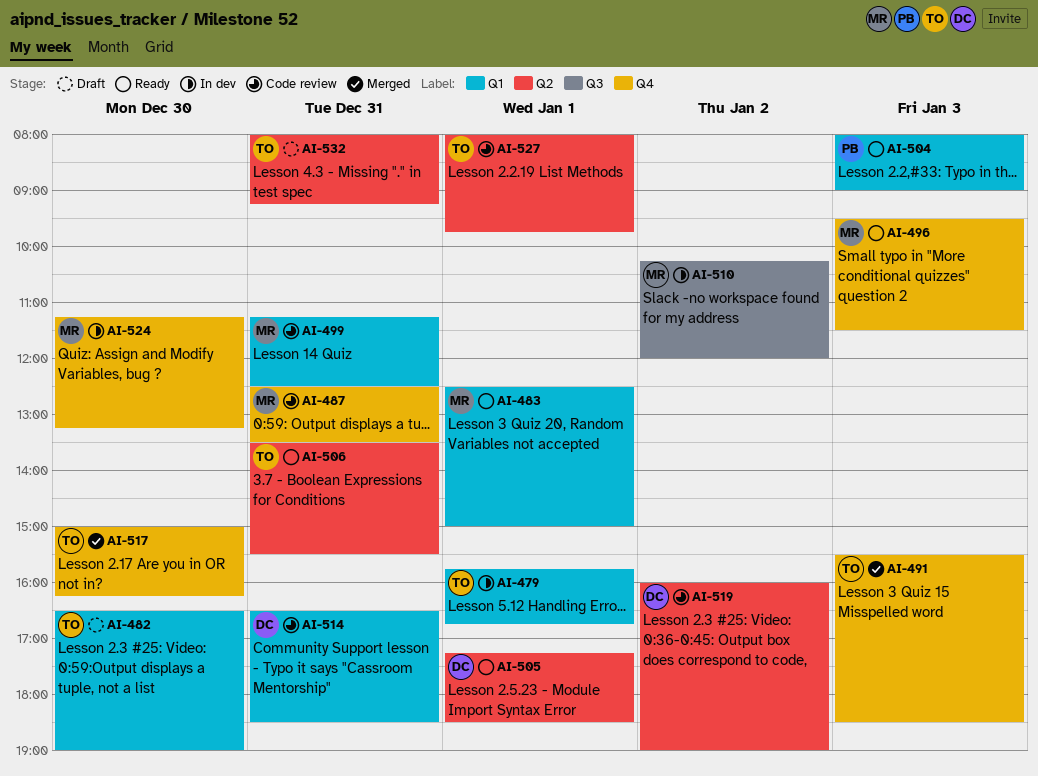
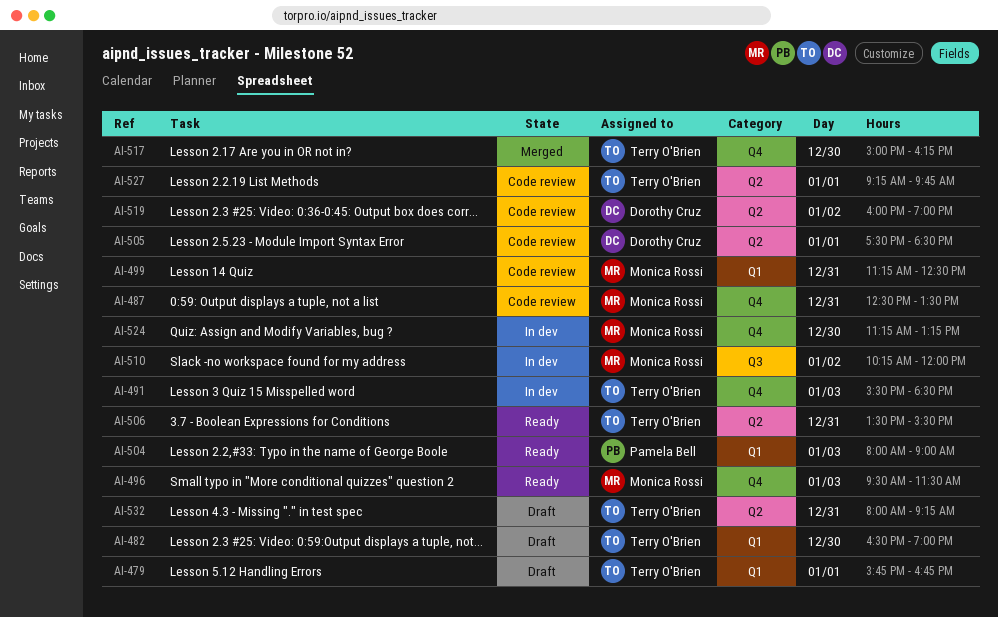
AI-479, status: In dev -> Draft
AI-483: present -> none
AI-491, status: Merged -> In dev
AI-505, status: Ready -> Code review
AI-505, begins: 17:15 -> 17:30
AI-514: present -> none
AI-527, begins: 08:00 -> 09:15

